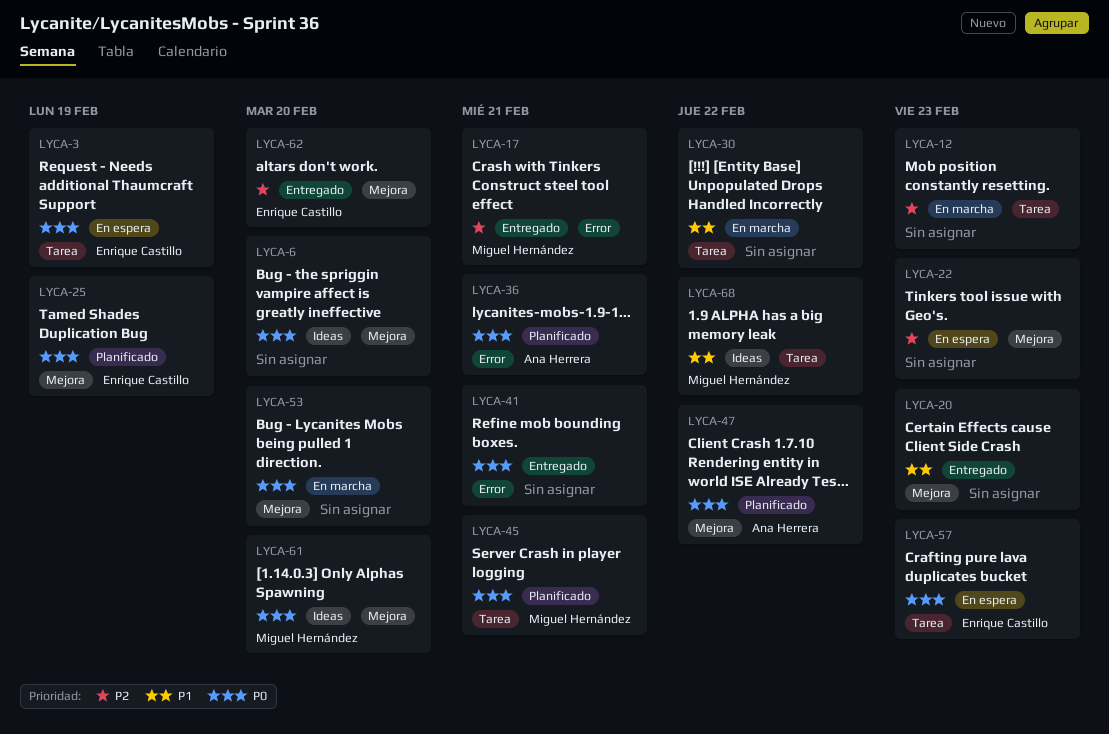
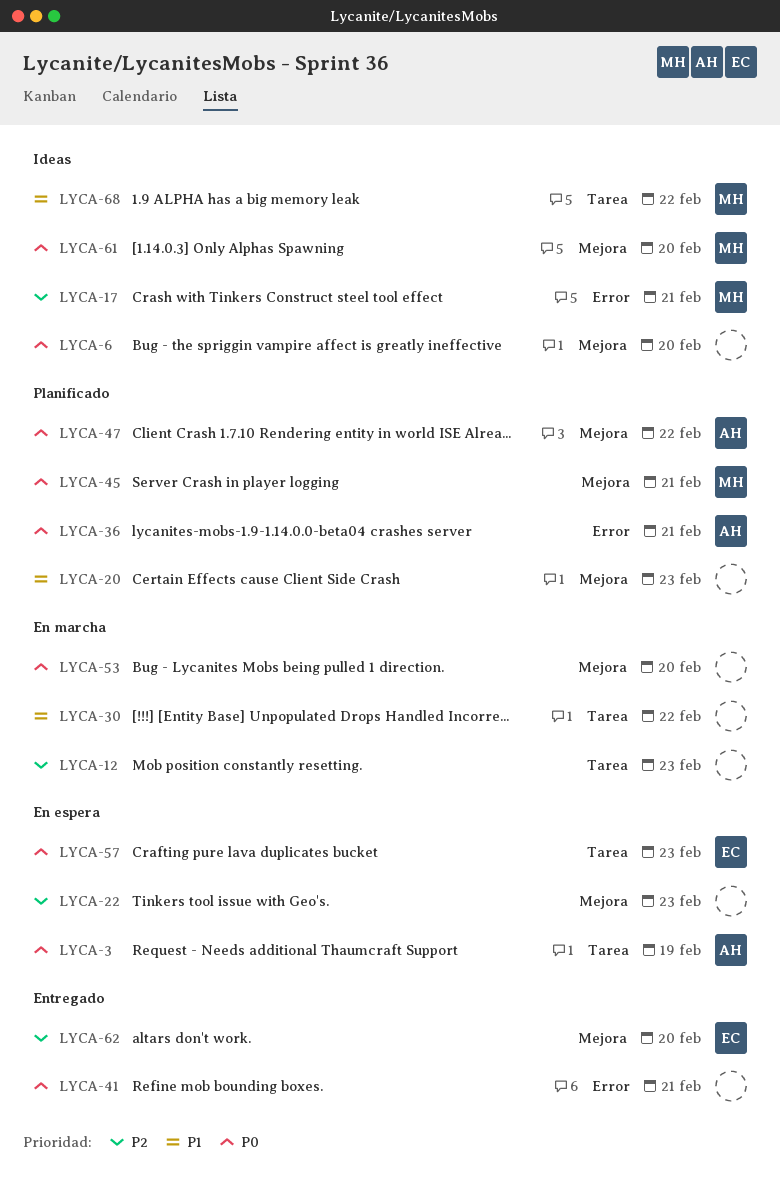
LYCA-3, owner: Enrique Castillo -> Ana Herrera
LYCA-17, status: Entregado -> Ideas
LYCA-20, status: Entregado -> Planificado
LYCA-25: present -> none
LYCA-45, label: Tarea -> Mejora

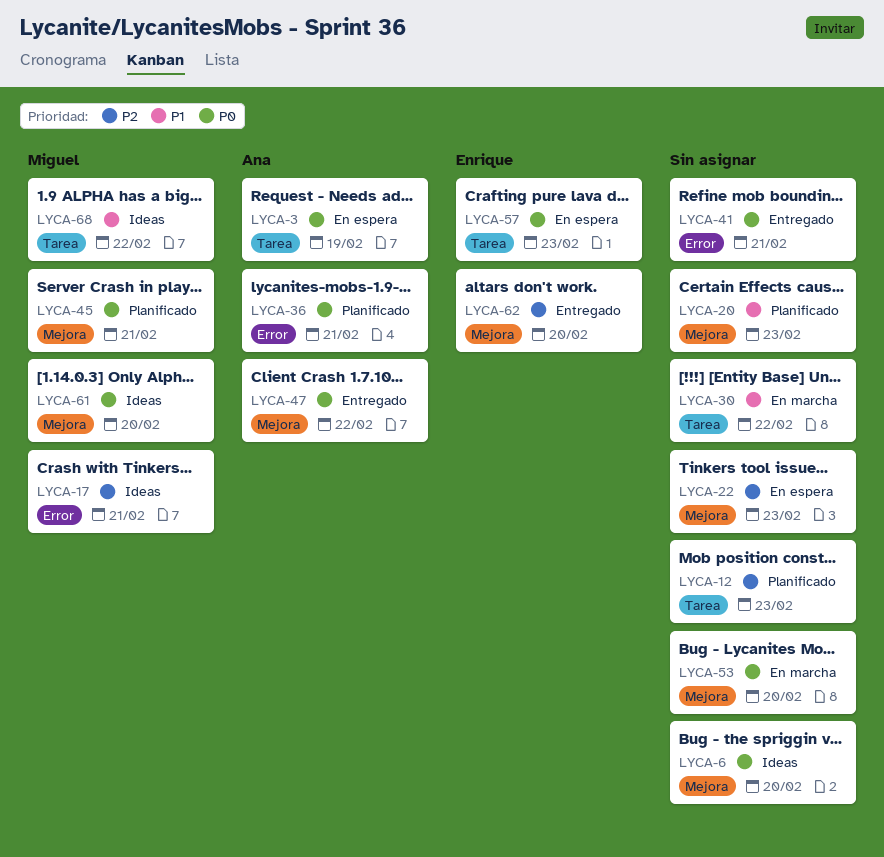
LYCA-12, status: En marcha -> Planificado
LYCA-47, status: Planificado -> Entregado

